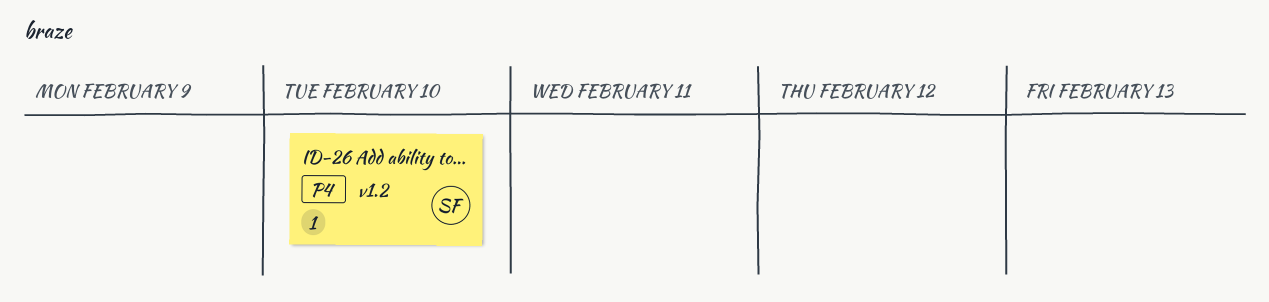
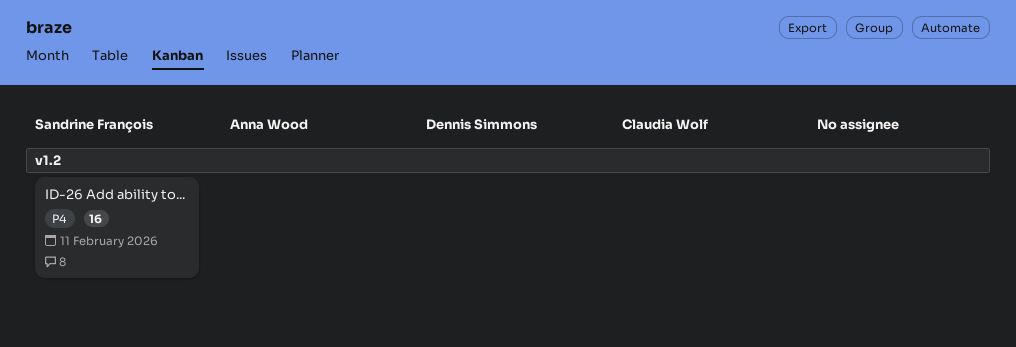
ID-26, estimate: 1 -> 16
ID-26, due: Feb 10 -> Feb 11

